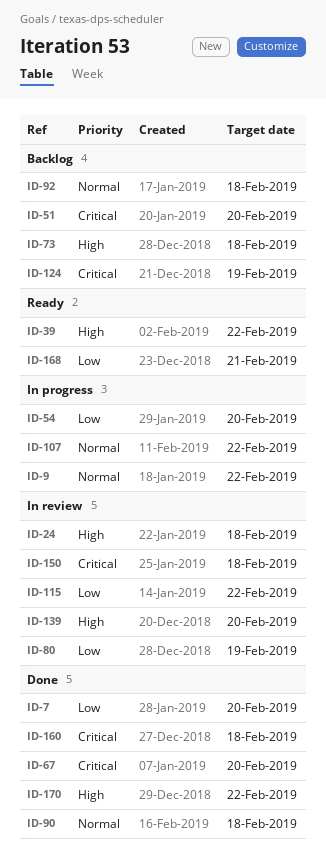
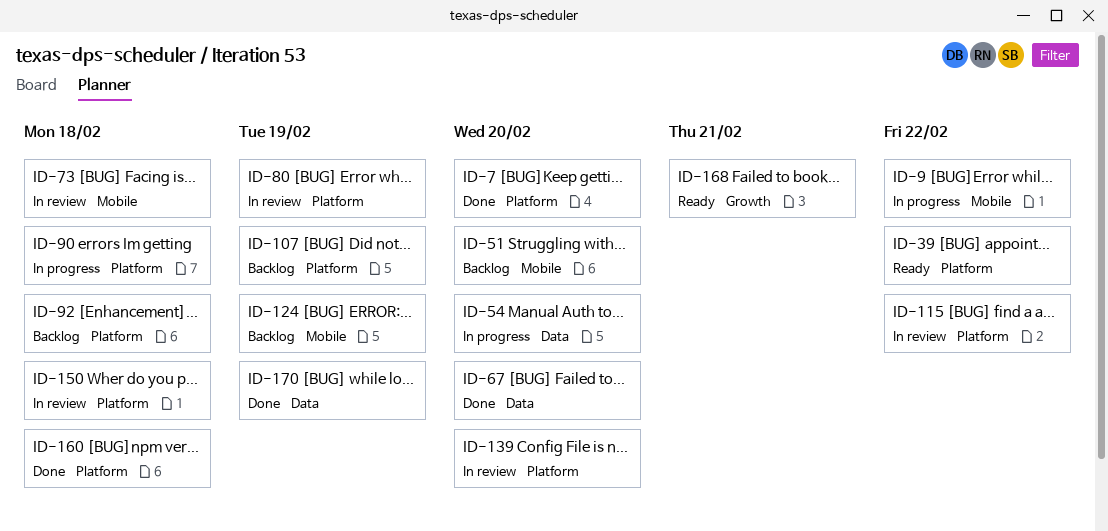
ID-24: present -> none
ID-73, status: Backlog -> In review
ID-90, status: Done -> In progress
ID-107, status: In progress -> Backlog
ID-107, due: Feb 22 -> Feb 19
ID-170, due: Feb 22 -> Feb 19

